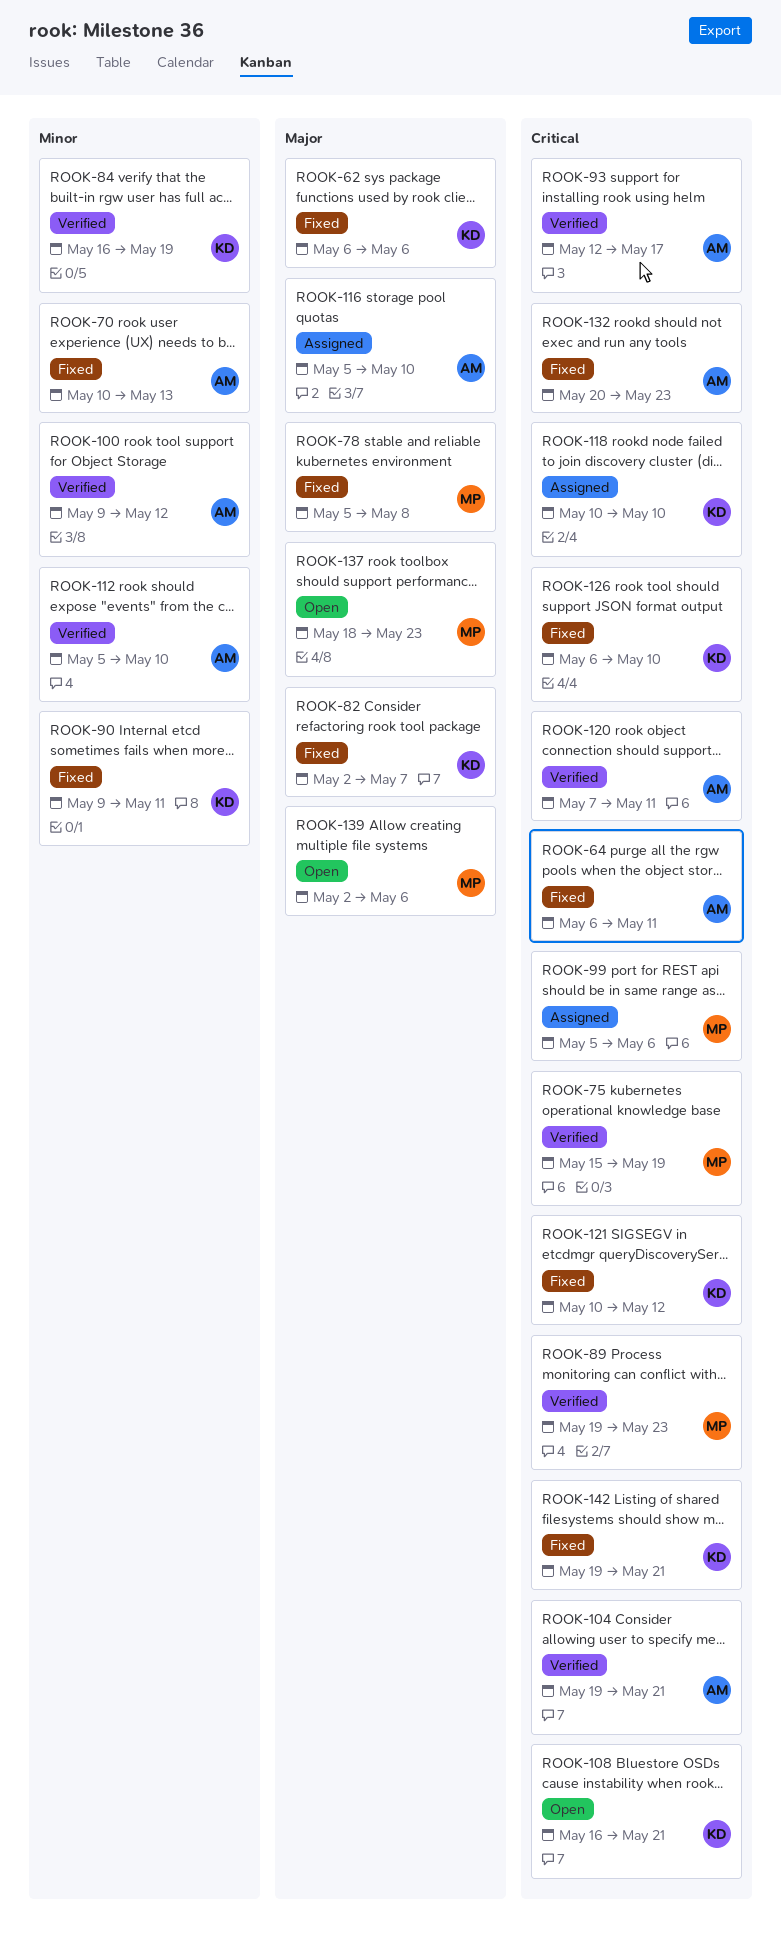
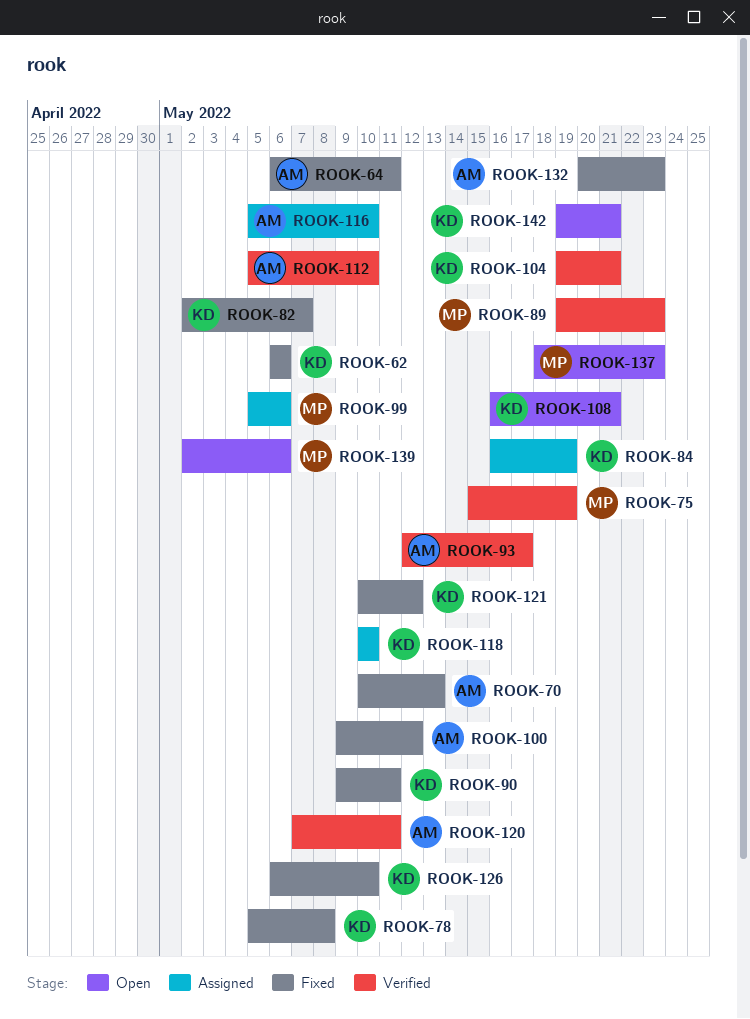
ROOK-78, owner: MP -> KD
ROOK-84, status: Verified -> Assigned
ROOK-100, status: Verified -> Fixed
ROOK-104, owner: AM -> KD
ROOK-142, status: Fixed -> Open

